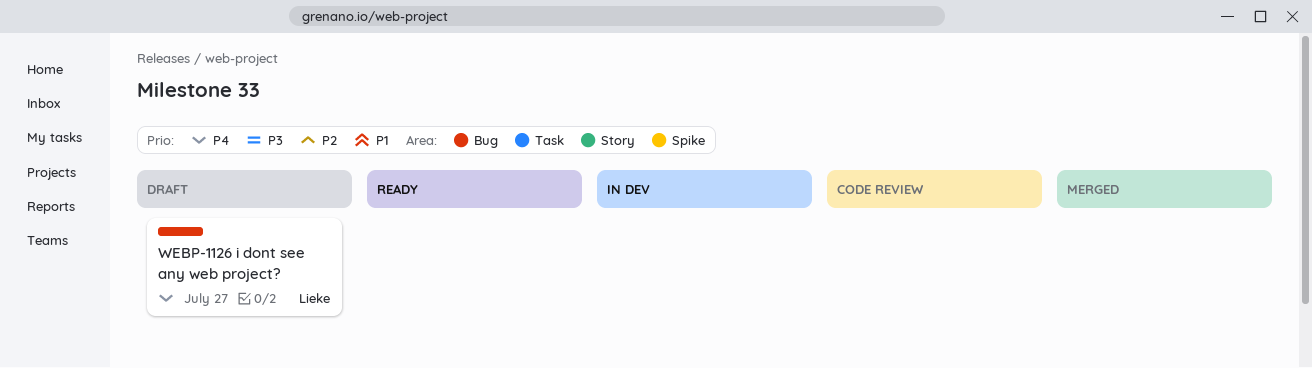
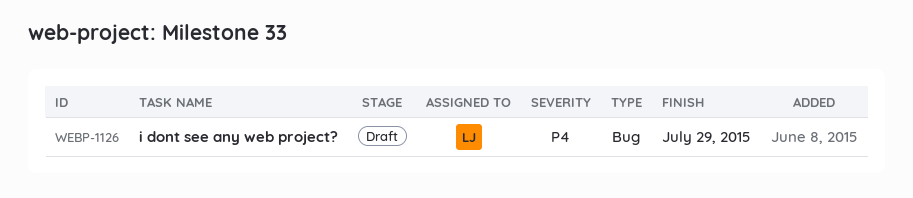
WEBP-1126, due: Jul 27 -> Jul 29

